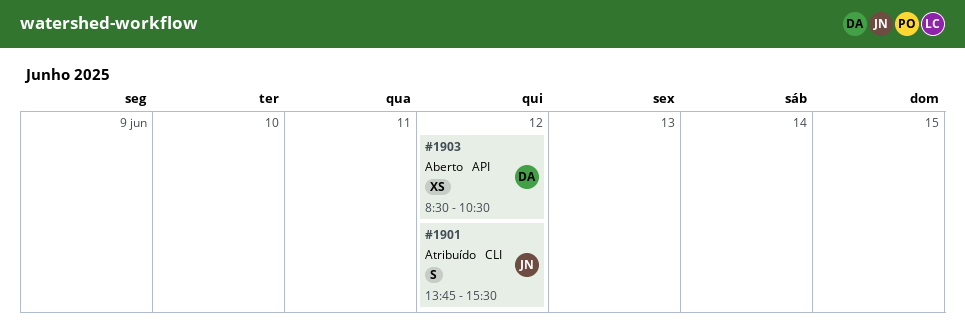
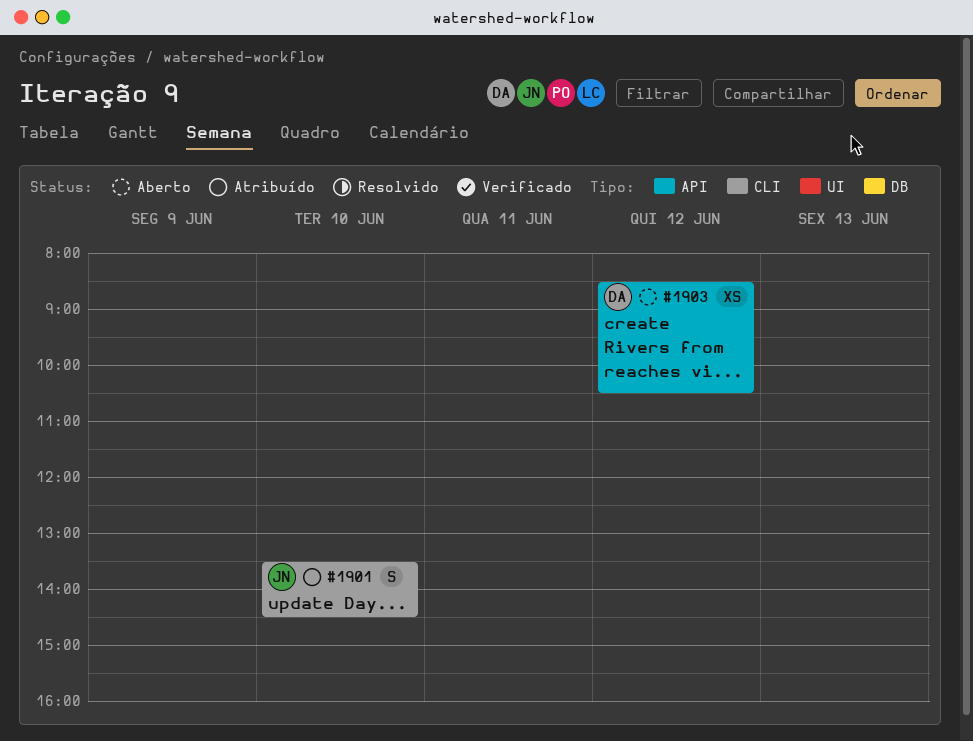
#1901, day: Jun 12 -> Jun 10
#1901, begins: 13:45 -> 13:30
#1901, ends: 15:30 -> 14:30

